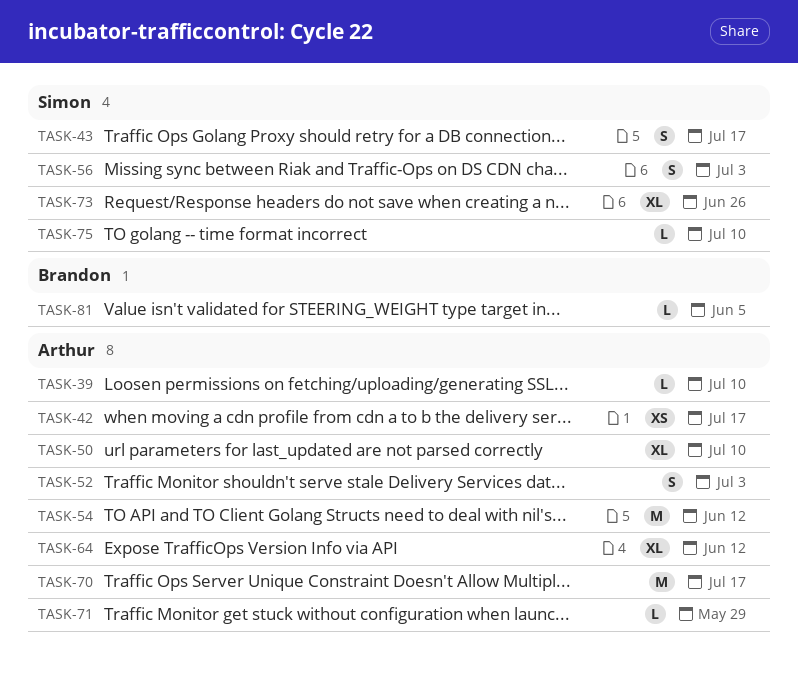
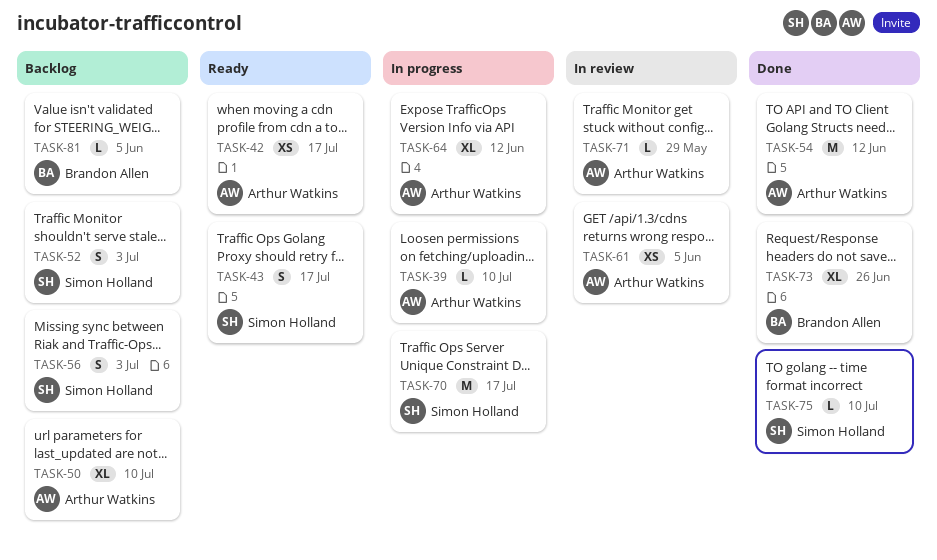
TASK-52, owner: Arthur Watkins -> Simon Holland
TASK-61: none -> present
TASK-70, owner: Arthur Watkins -> Simon Holland
TASK-73, owner: Simon Holland -> Brandon Allen

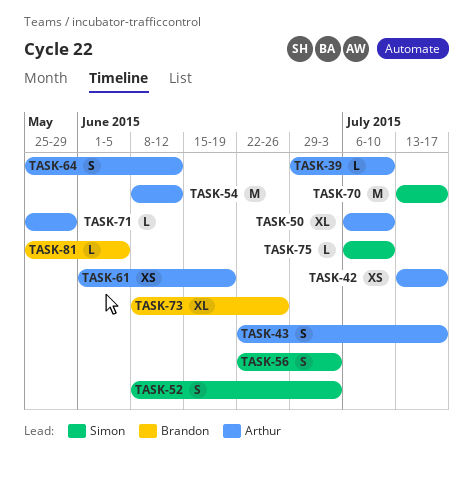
TASK-43, owner: Simon Holland -> Arthur Watkins
TASK-61, due: Jun 5 -> Jun 19
TASK-64, estimate: XL -> S

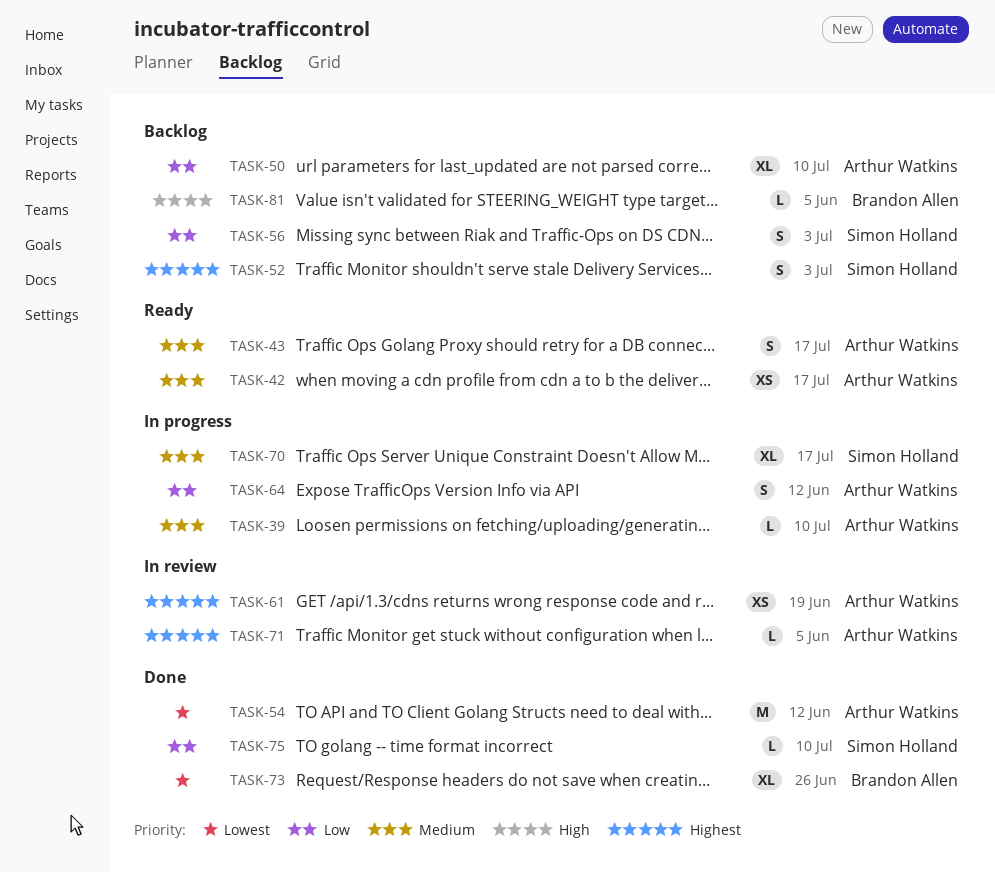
TASK-70, estimate: M -> XL
TASK-71, due: May 29 -> Jun 5

